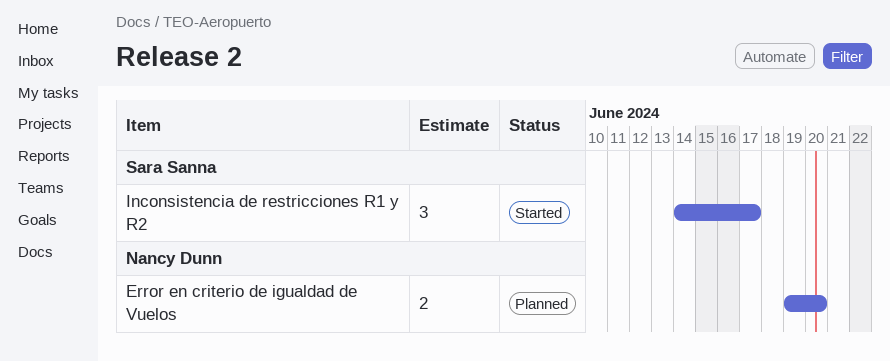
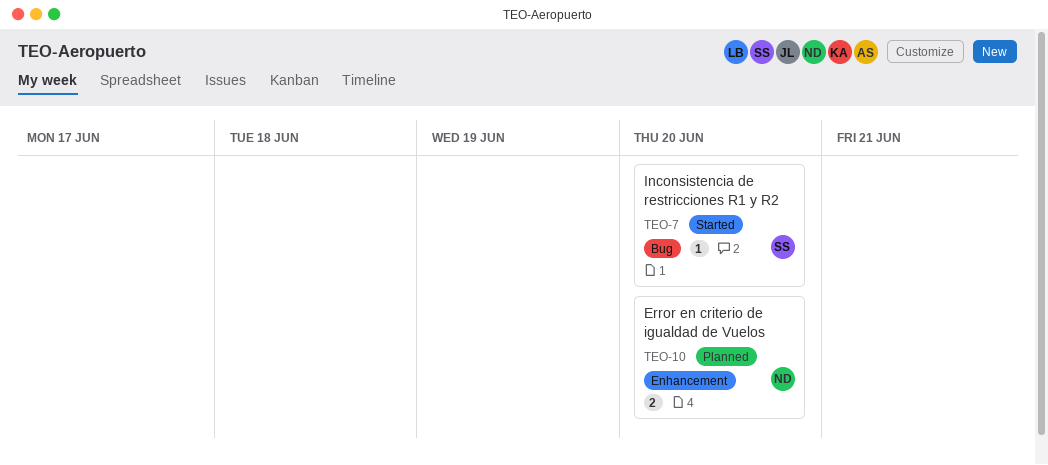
Inconsistencia de restricciones R1 y R2, estimate: 3 -> 1
Inconsistencia de restricciones R1 y R2, due: Jun 17 -> Jun 20

